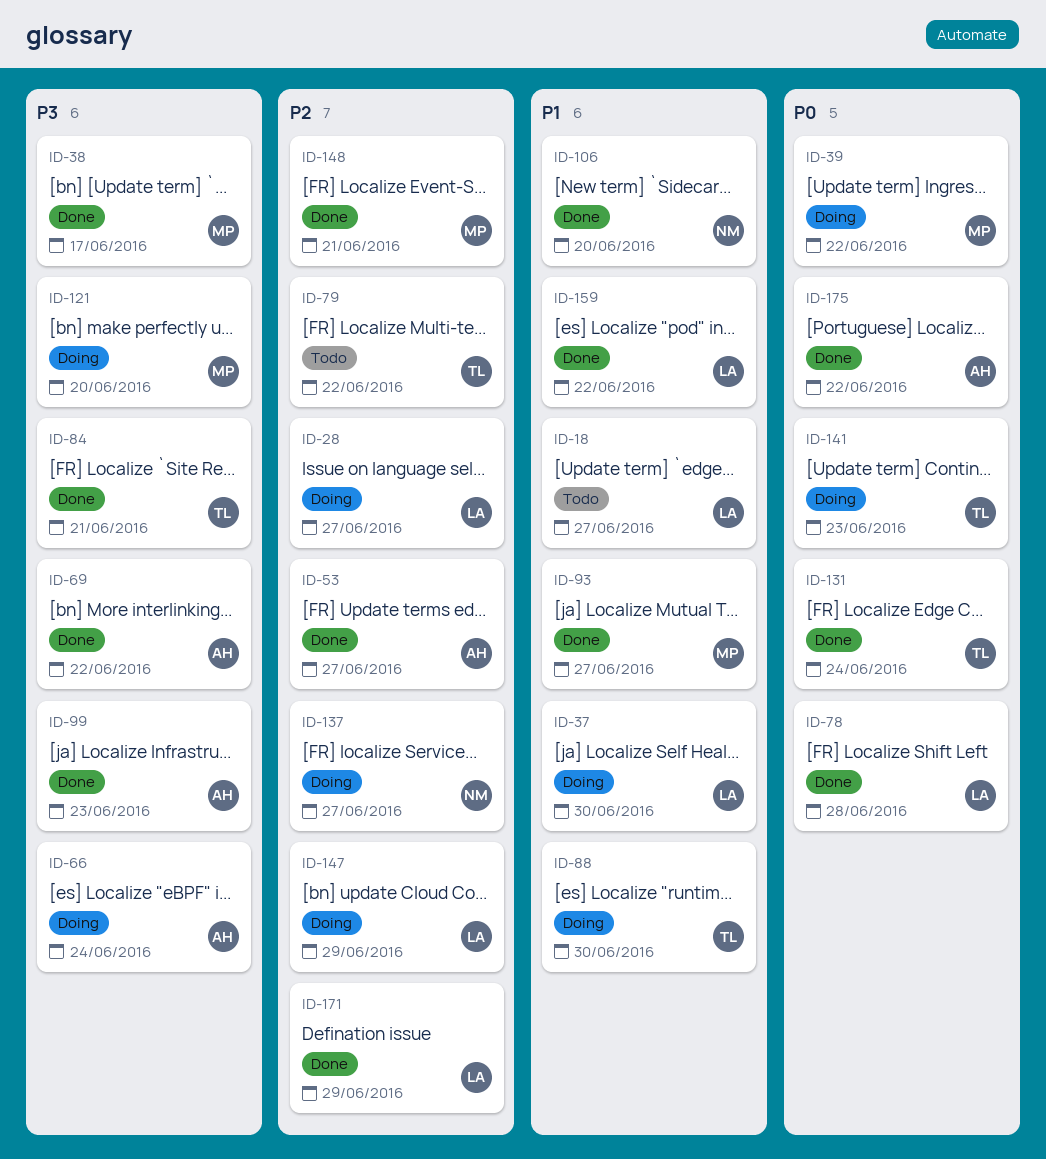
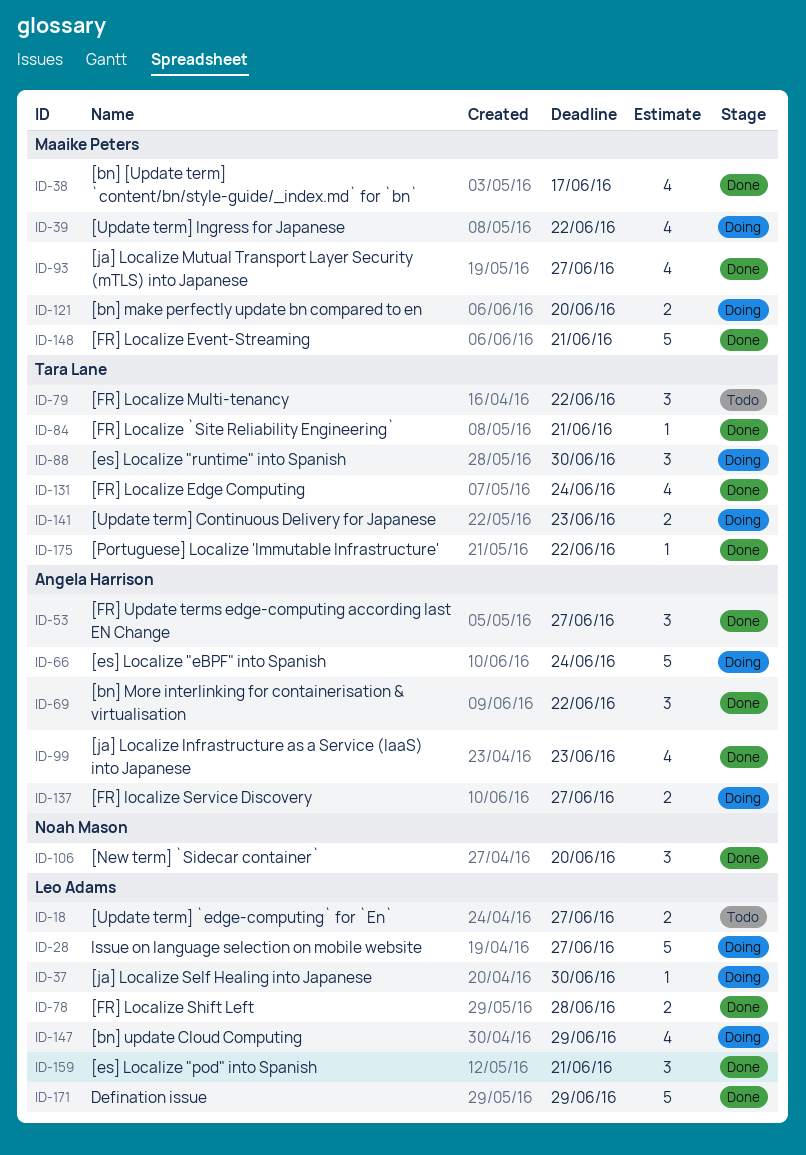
ID-137, owner: Noah Mason -> Angela Harrison
ID-159, due: Jun 22 -> Jun 21
ID-175, owner: Angela Harrison -> Tara Lane

